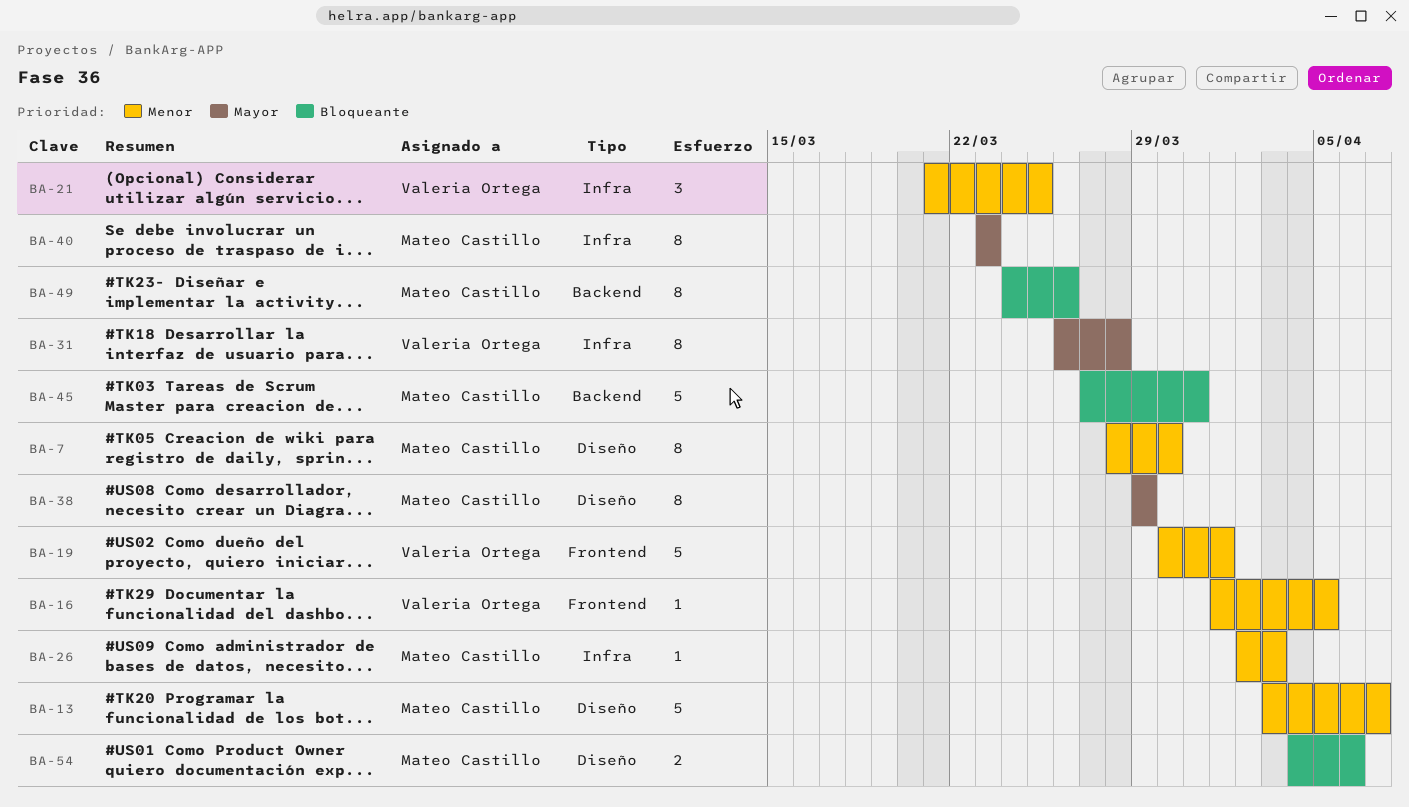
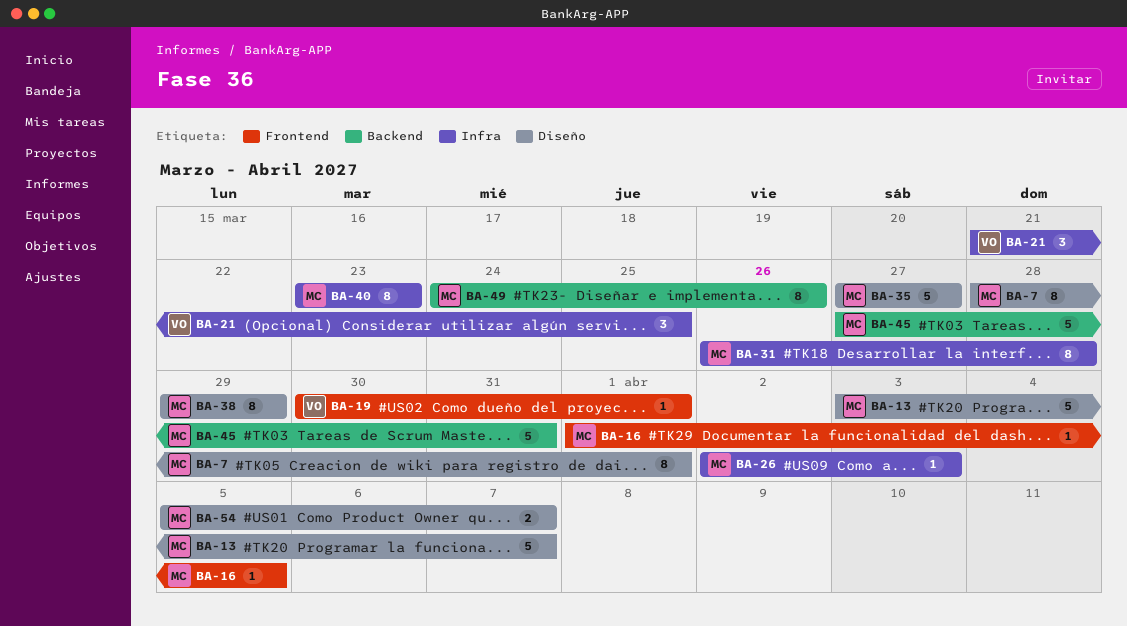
BA-7, due: Mar 30 -> Apr 1
BA-16, owner: Valeria Ortega -> Mateo Castillo
BA-19, estimate: 5 -> 1
BA-31, owner: Valeria Ortega -> Mateo Castillo
BA-35: none -> present
BA-54, start: Apr 4 -> Apr 5
BA-54, due: Apr 6 -> Apr 7

